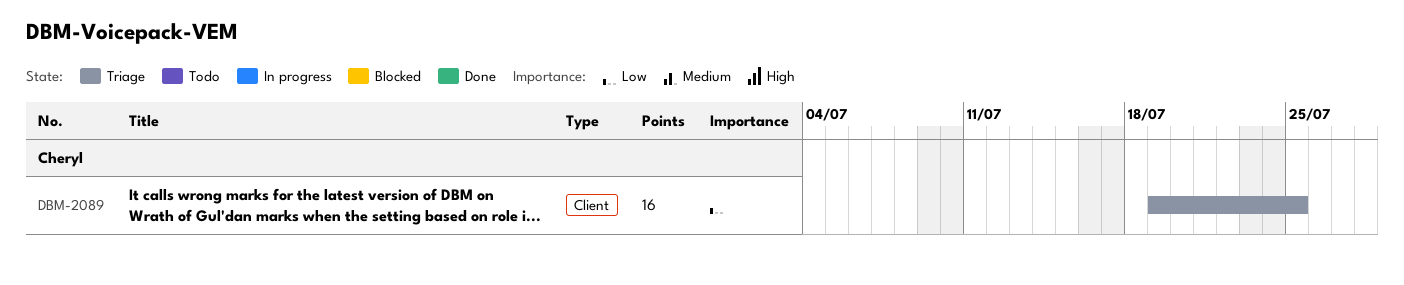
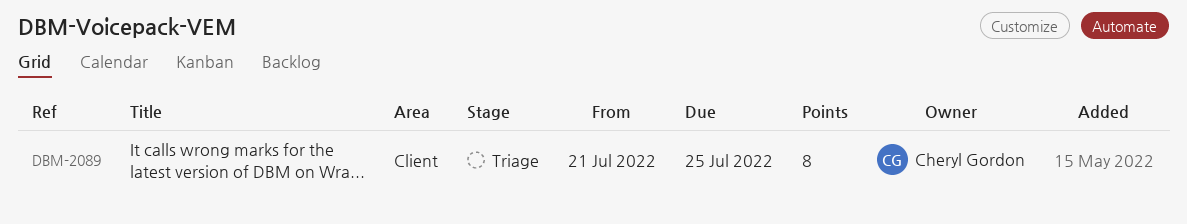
DBM-2089, estimate: 16 -> 8
DBM-2089, start: Jul 19 -> Jul 21

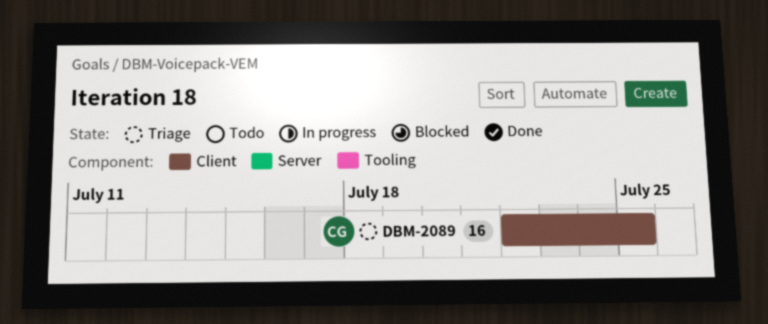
DBM-2089, estimate: 8 -> 16
DBM-2089, start: Jul 21 -> Jul 22

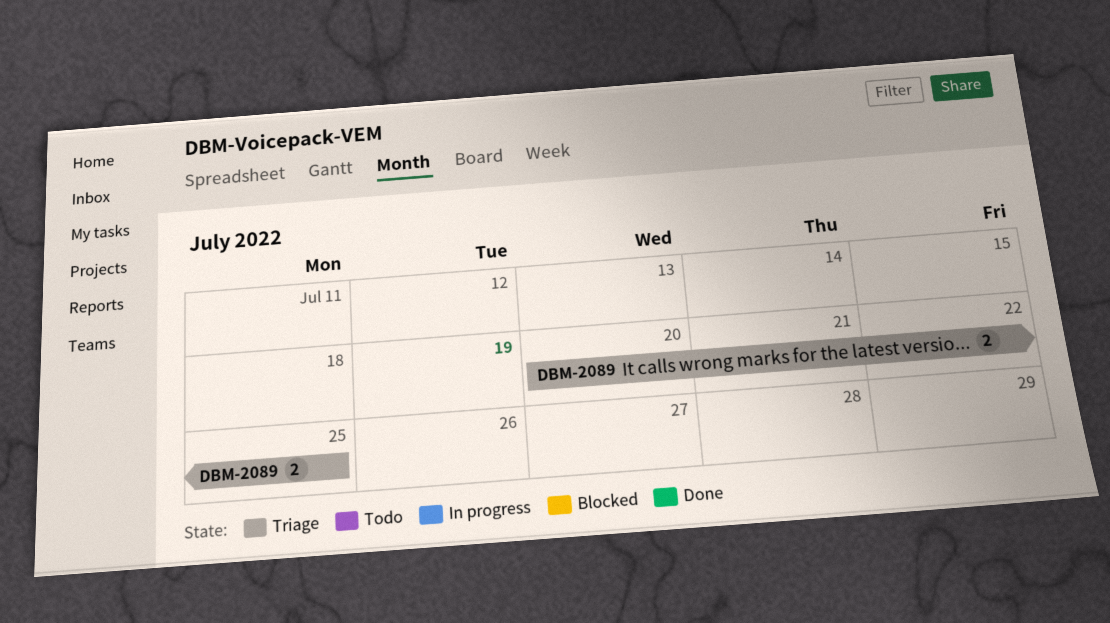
DBM-2089, estimate: 16 -> 2
DBM-2089, start: Jul 22 -> Jul 20

